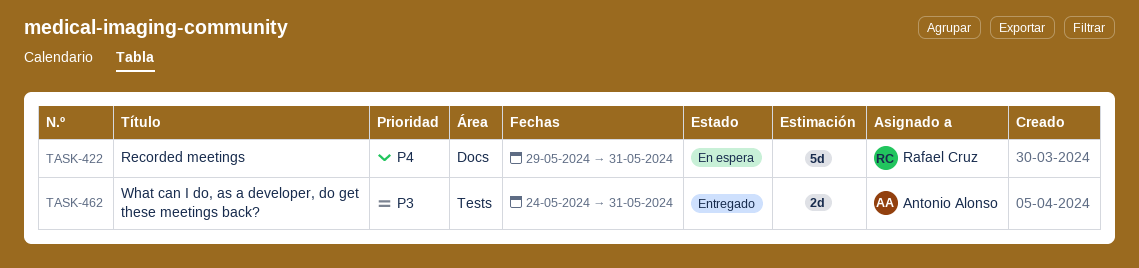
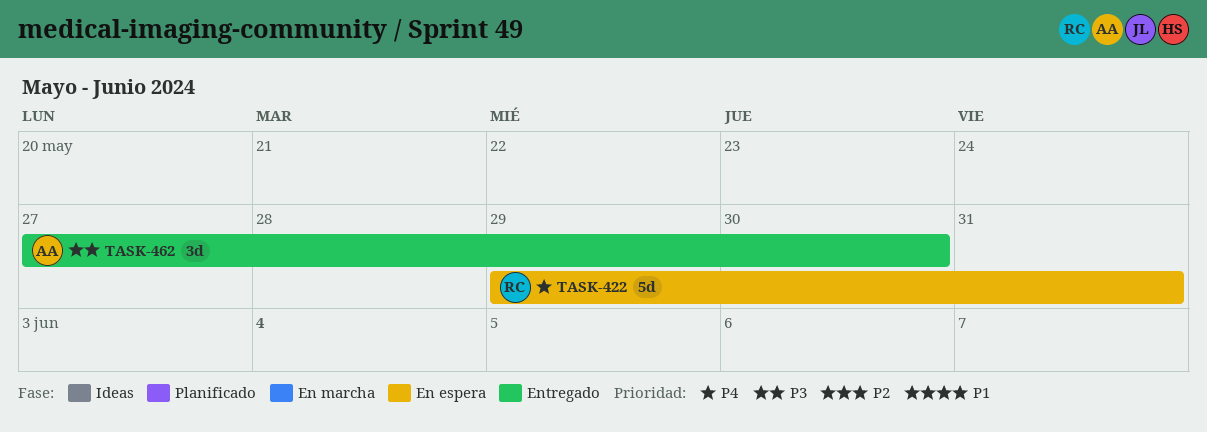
TASK-462, estimate: 2d -> 3d
TASK-462, start: May 24 -> May 27
TASK-462, due: May 31 -> May 30

